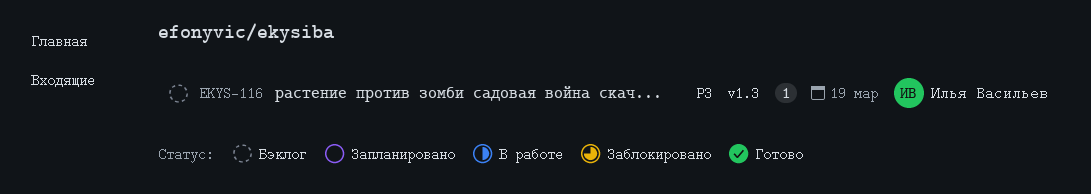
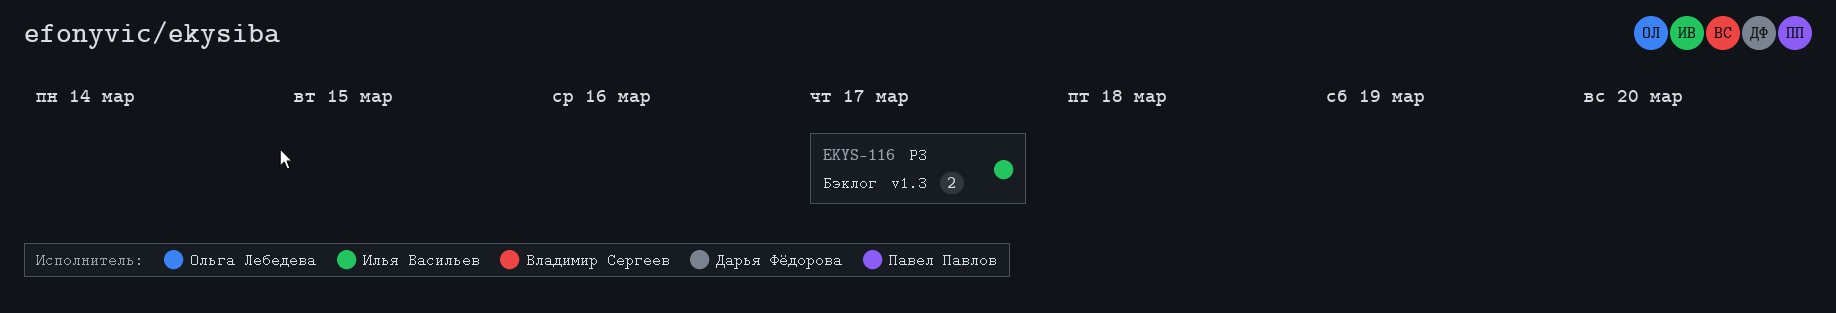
EKYS-116, estimate: 1 -> 2
EKYS-116, due: Mar 19 -> Mar 17

